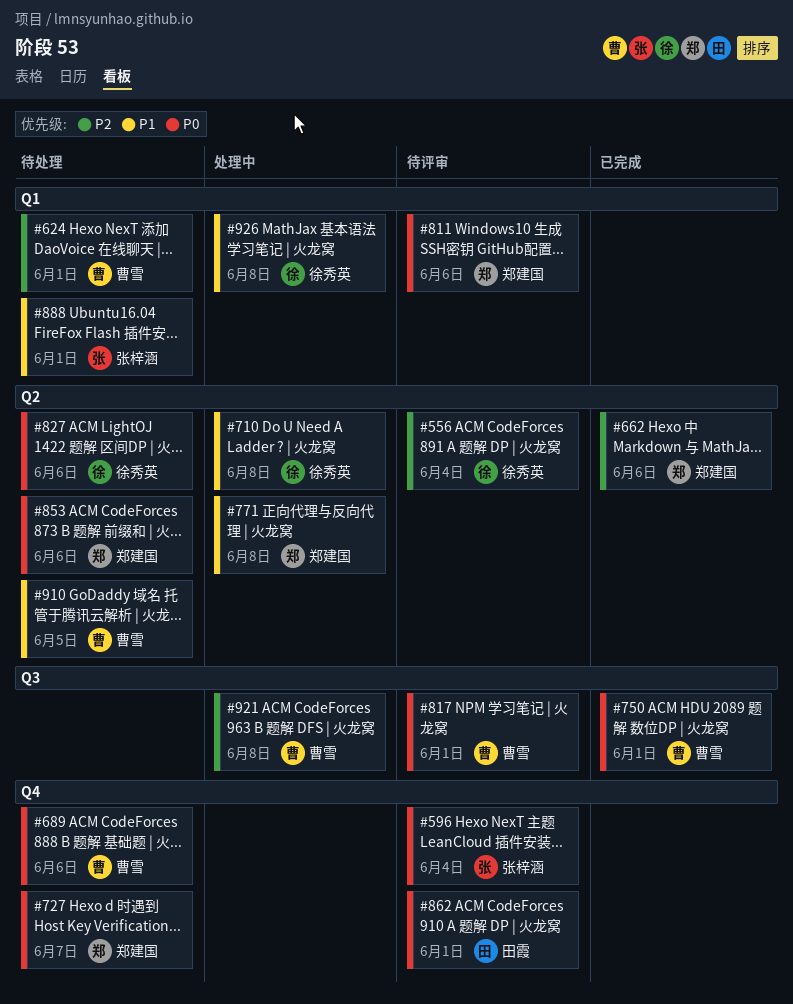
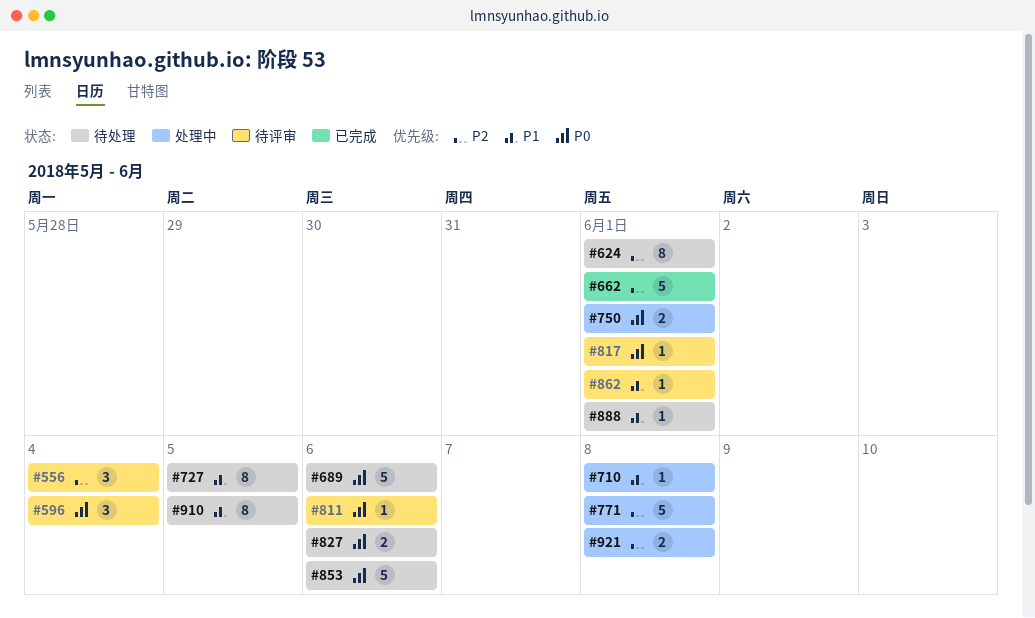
#662, due: Jun 6 -> Jun 1
#727, priority: P0 -> P1
#727, due: Jun 7 -> Jun 5
#750, status: 已完成 -> 处理中
#771, priority: P1 -> P2
#862, priority: P0 -> P1
#926: present -> none

